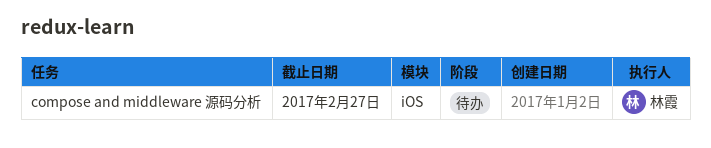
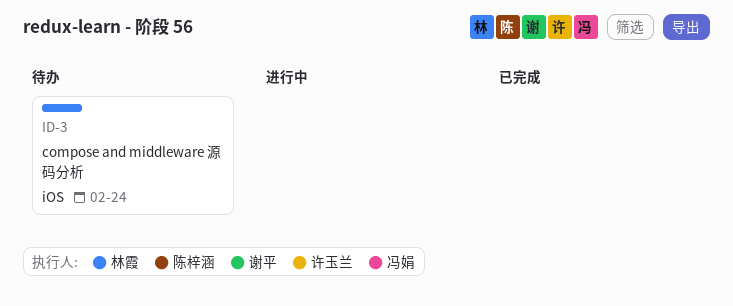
compose and middleware 源码分析, due: Feb 27 -> Feb 24

